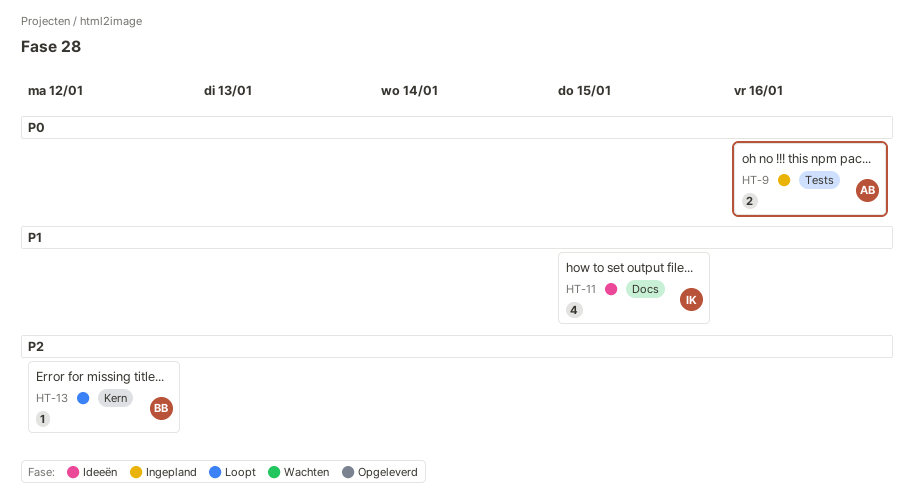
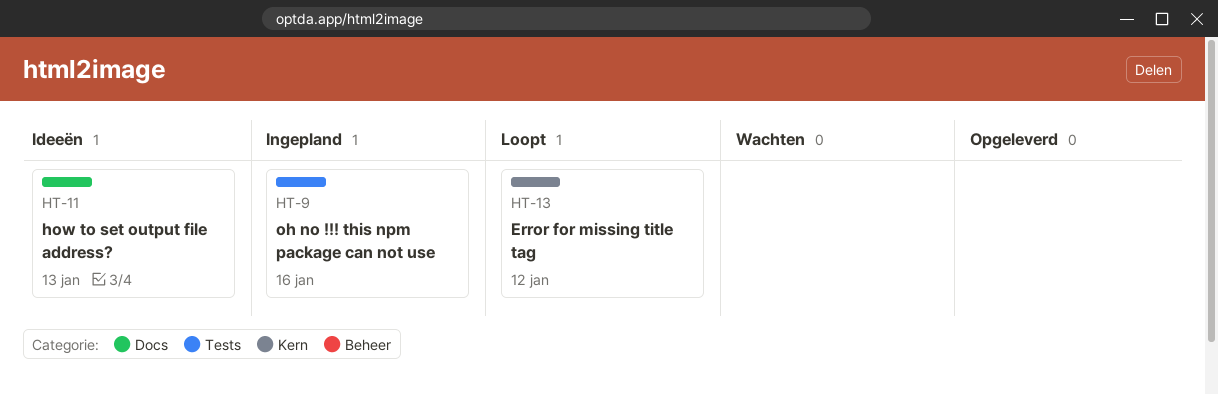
HT-11, due: Jan 15 -> Jan 13

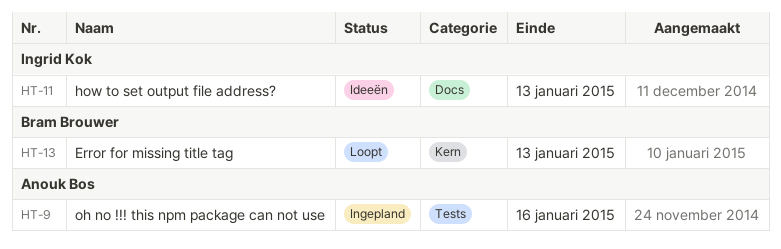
HT-13, due: Jan 12 -> Jan 13

